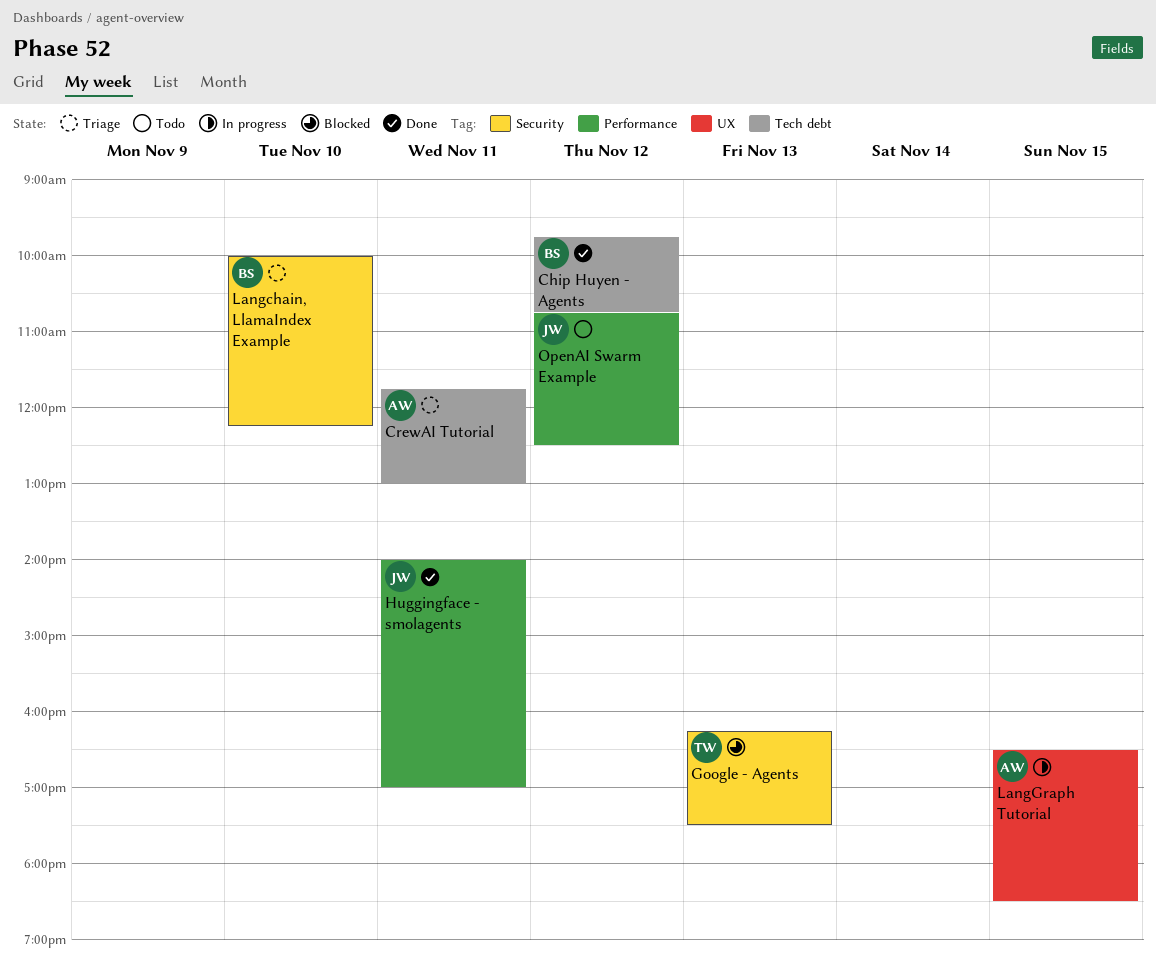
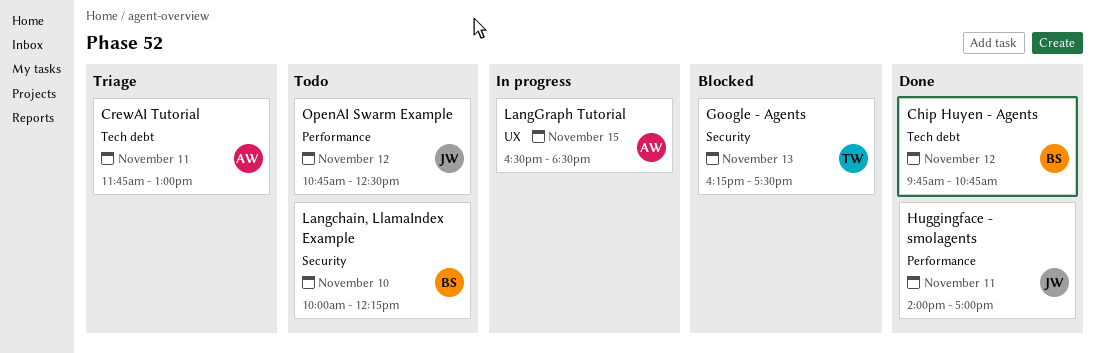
Langchain, LlamaIndex Example, status: Triage -> Todo

